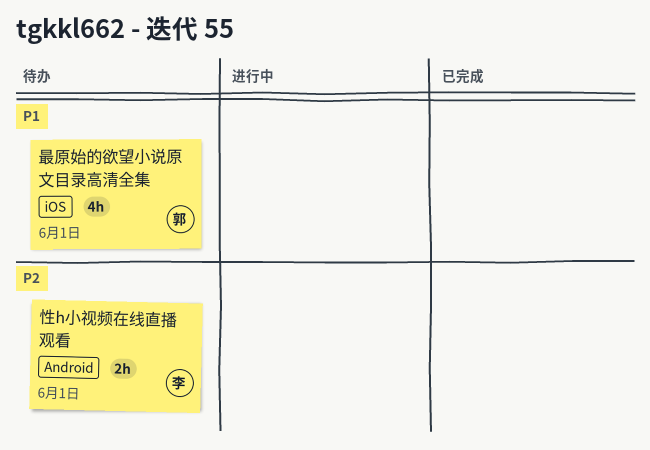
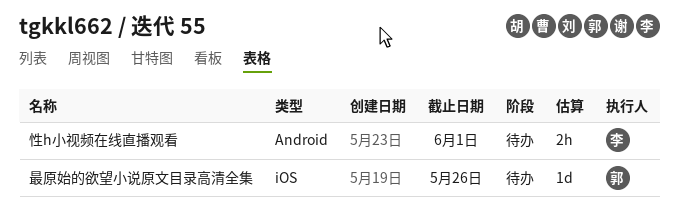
最原始的欲望小说原文目录高清全集, estimate: 4h -> 1d
最原始的欲望小说原文目录高清全集, due: Jun 1 -> May 26

